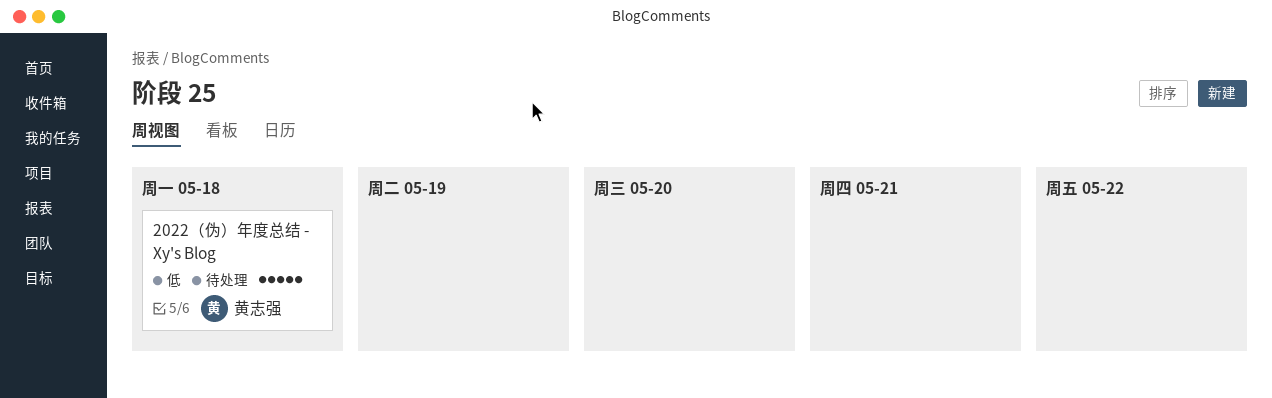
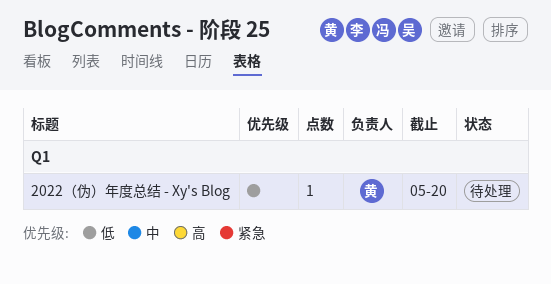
2022（伪）年度总结 - Xy's Blog, estimate: 5 -> 1
2022（伪）年度总结 - Xy's Blog, due: May 18 -> May 20

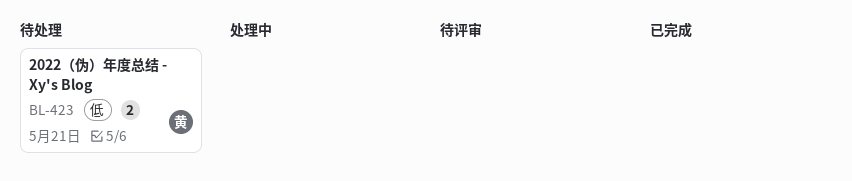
2022（伪）年度总结 - Xy's Blog, estimate: 1 -> 2
2022（伪）年度总结 - Xy's Blog, due: May 20 -> May 21

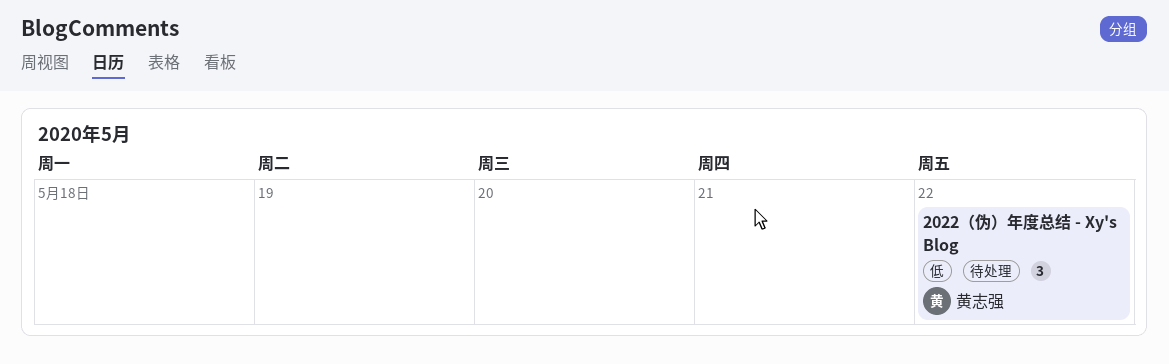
2022（伪）年度总结 - Xy's Blog, estimate: 2 -> 3
2022（伪）年度总结 - Xy's Blog, due: May 21 -> May 22

